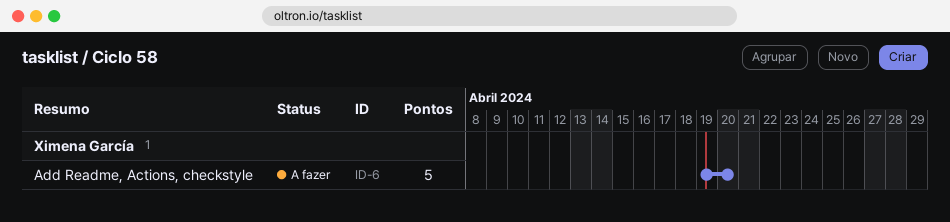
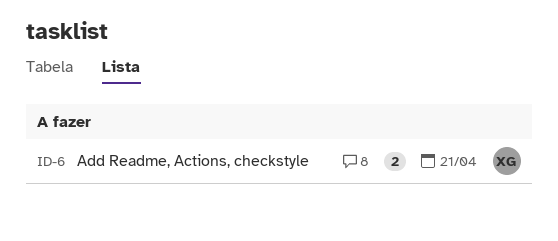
ID-6, estimate: 5 -> 2
ID-6, due: Apr 20 -> Apr 21

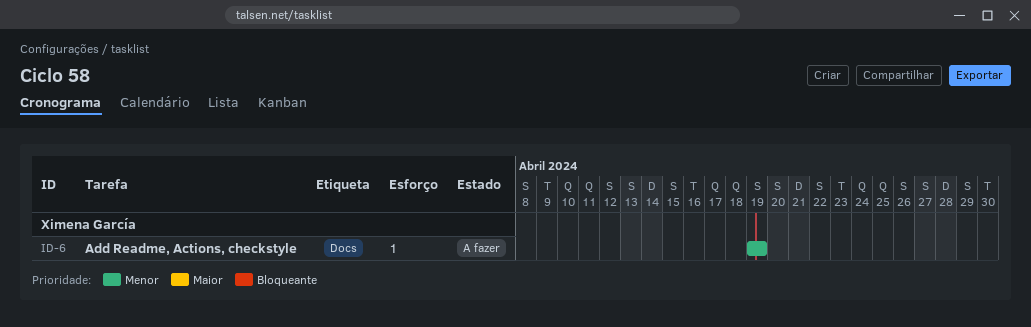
ID-6, estimate: 2 -> 1
ID-6, due: Apr 21 -> Apr 19

